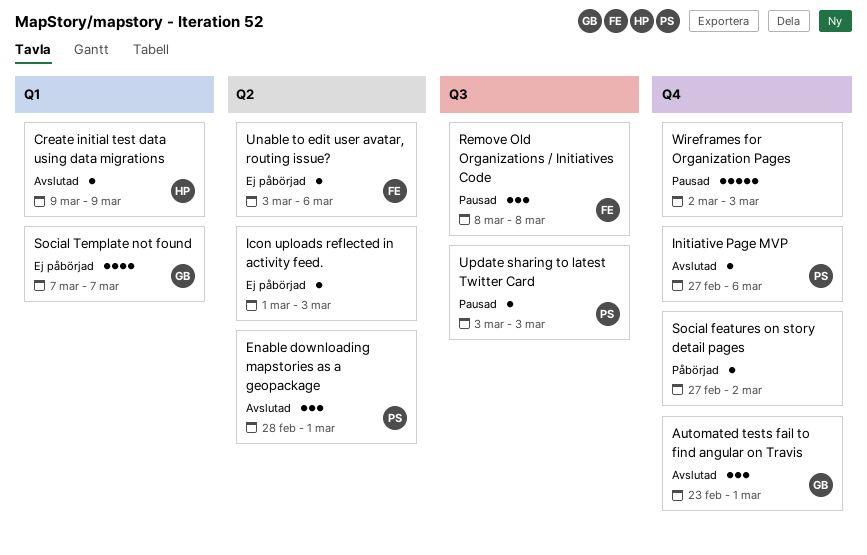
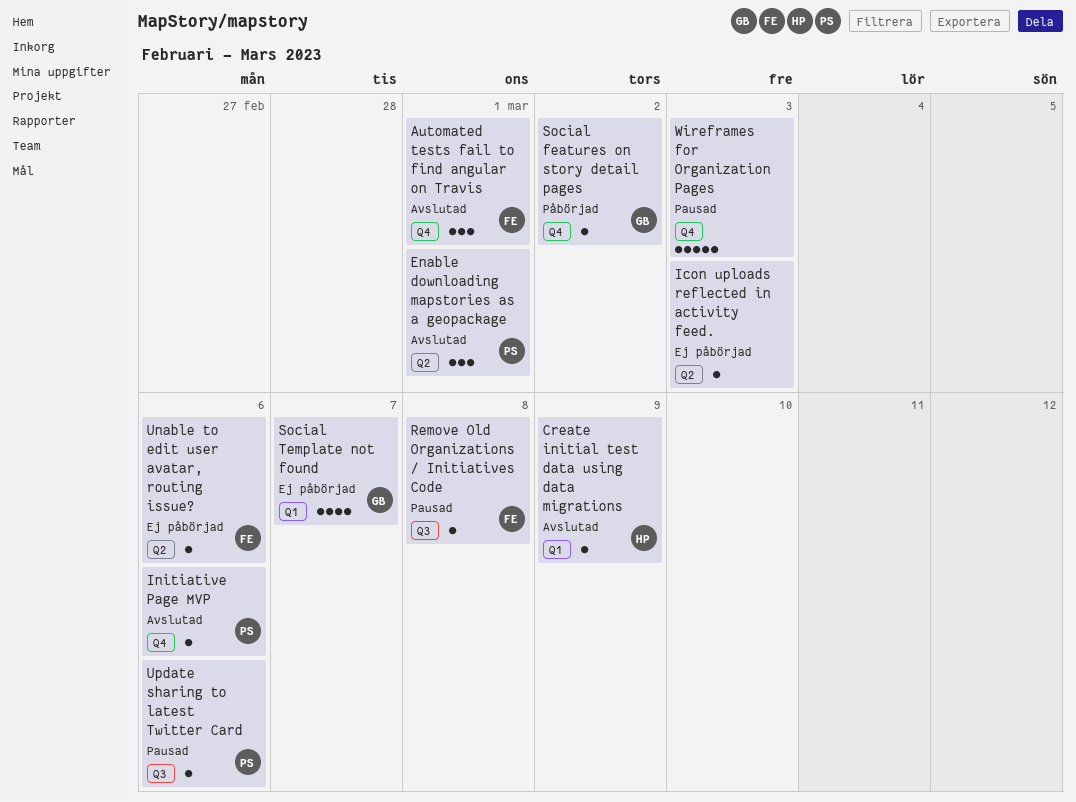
Automated tests fail to find angular on Travis, owner: GB -> FE
Remove Old Organizations / Initiatives Code, estimate: 3 -> 1
Social features on story detail pages, owner: none -> GB
Update sharing to latest Twitter Card, due: Mar 3 -> Mar 6

